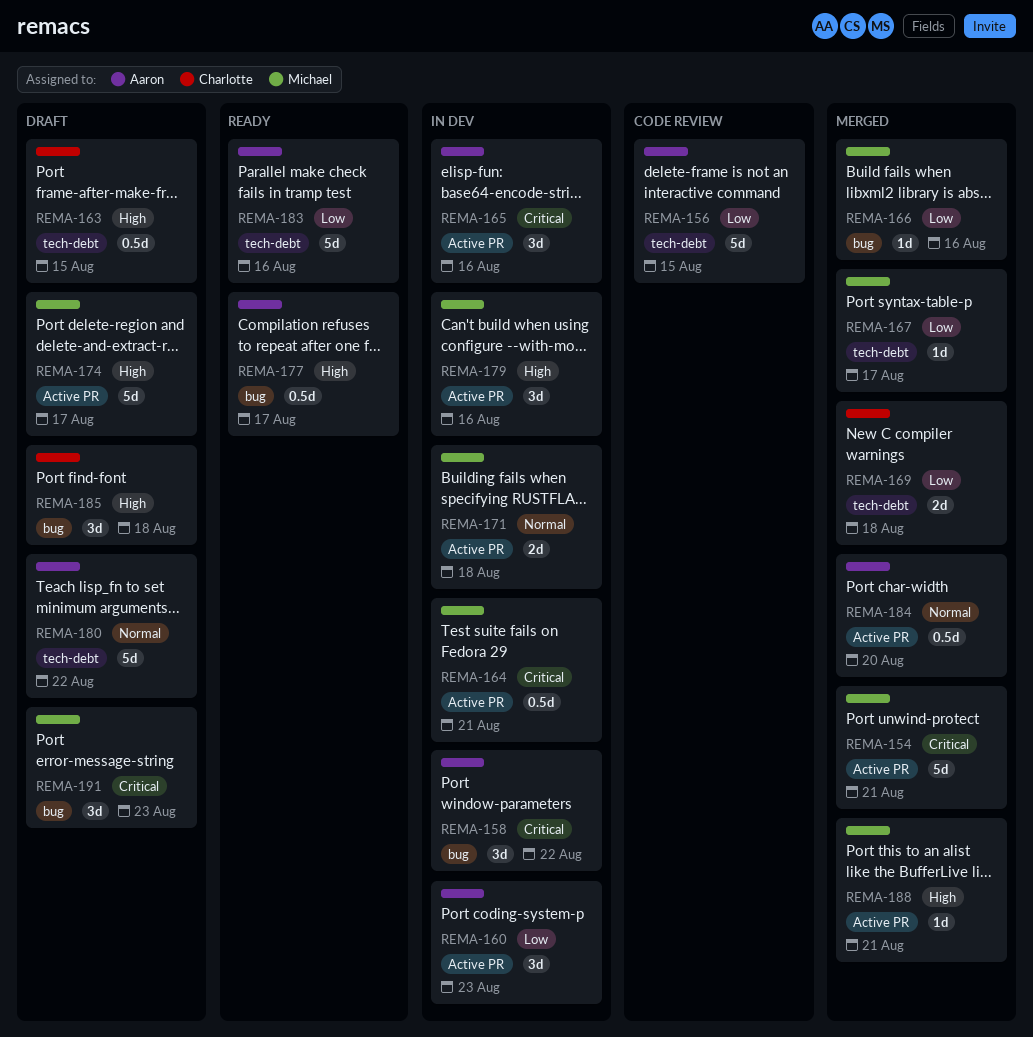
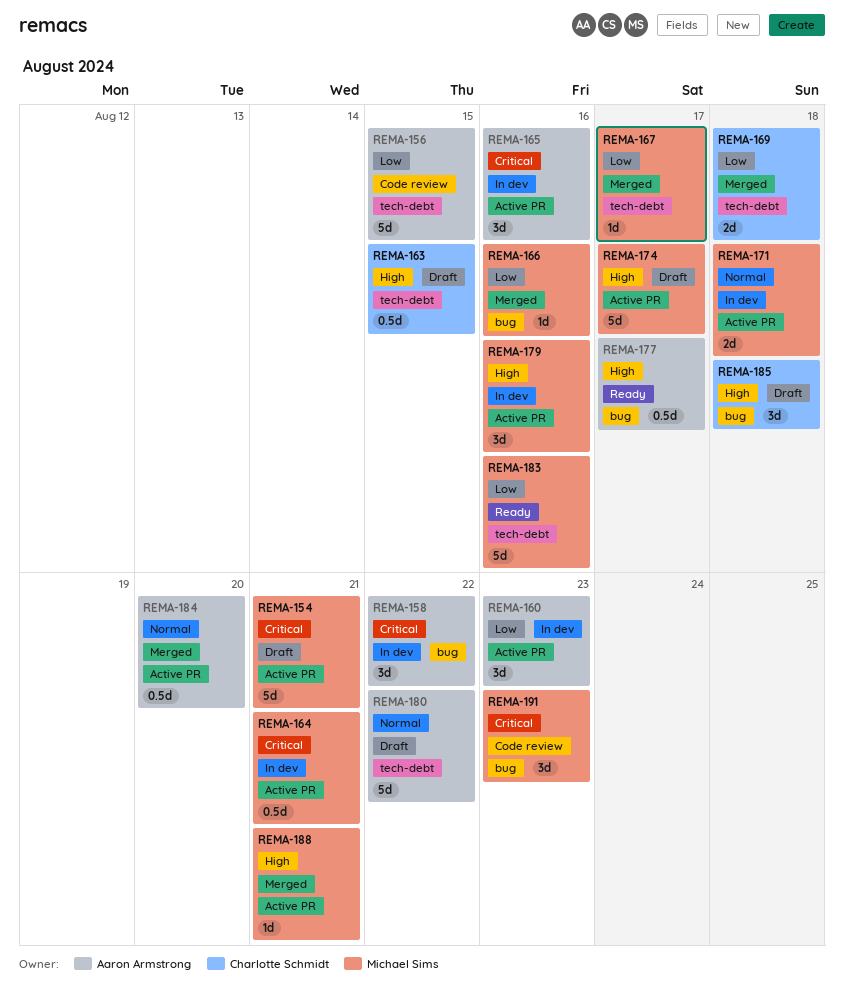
REMA-154, status: Merged -> Draft
REMA-183, owner: Aaron Armstrong -> Michael Sims
REMA-191, status: Draft -> Code review

